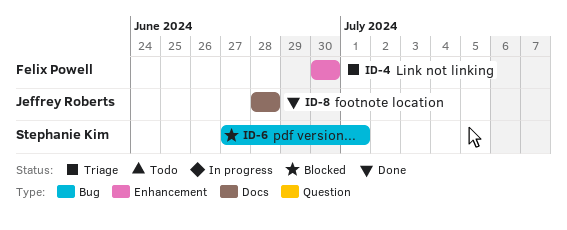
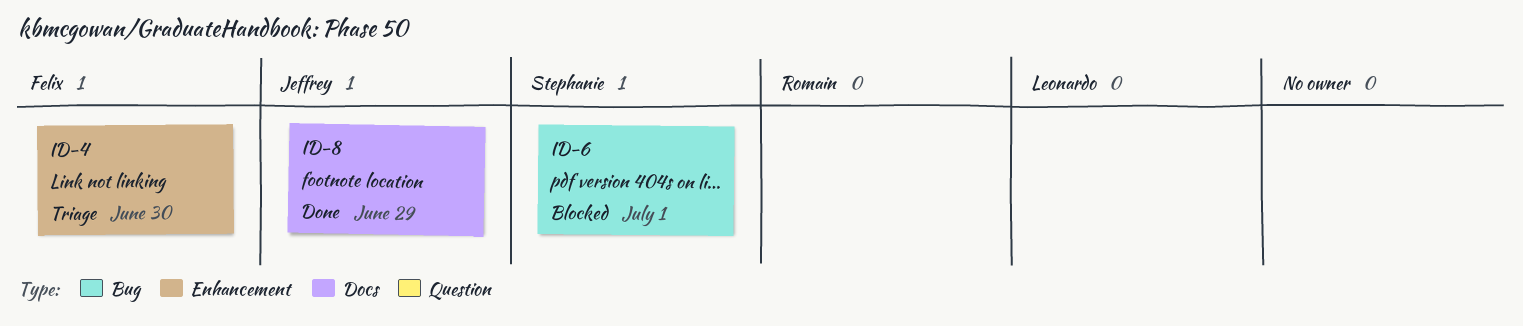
ID-8, due: Jun 28 -> Jun 29

